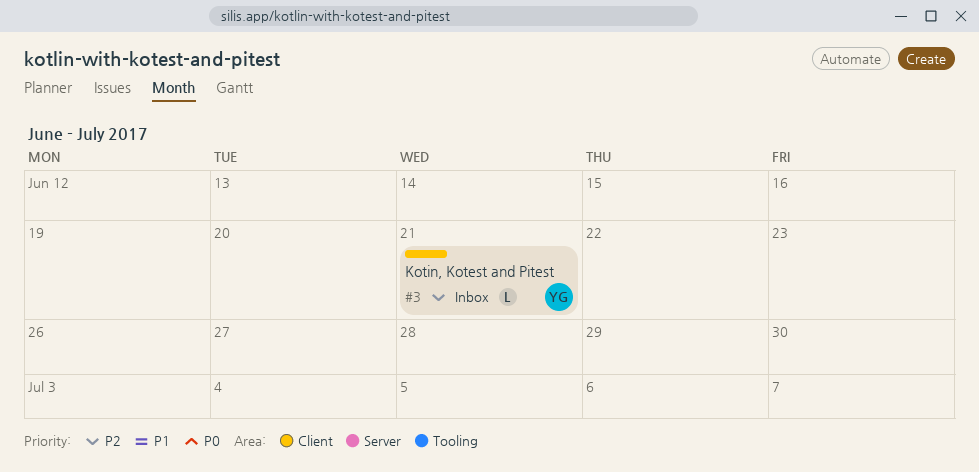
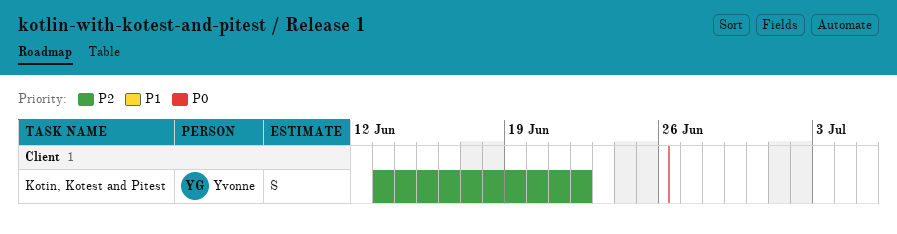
Kotin, Kotest and Pitest, estimate: L -> S
Kotin, Kotest and Pitest, due: Jun 21 -> Jun 22

